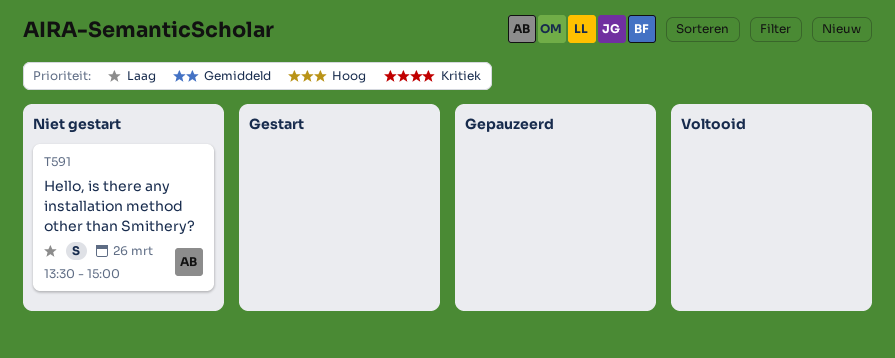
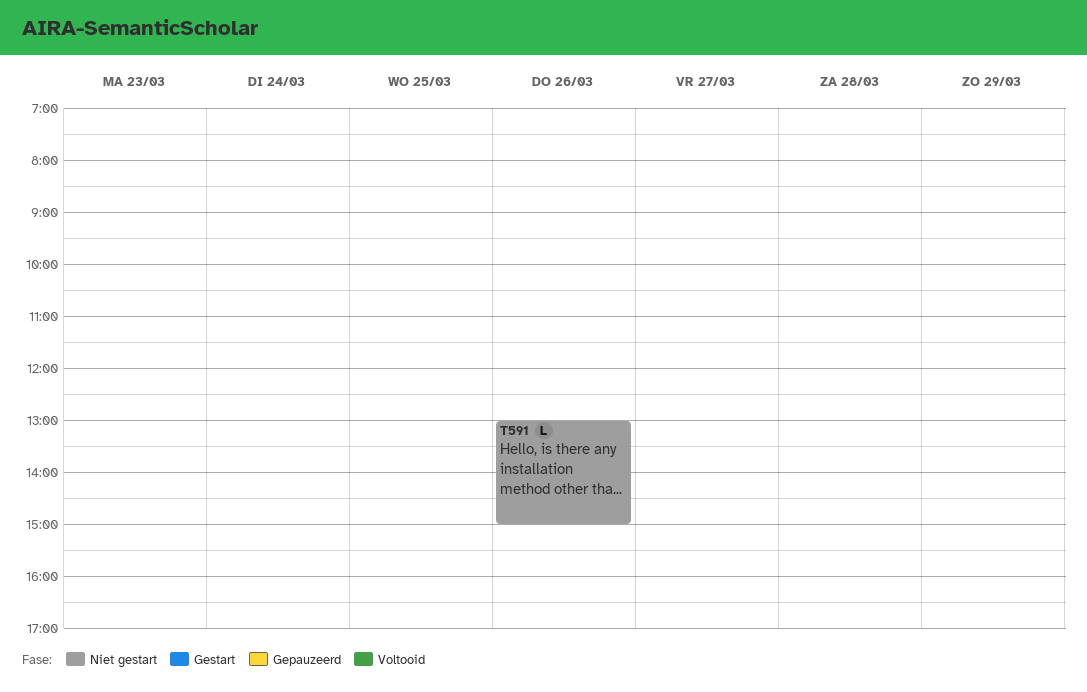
T591, estimate: S -> L
T591, begins: 13:30 -> 13:00

